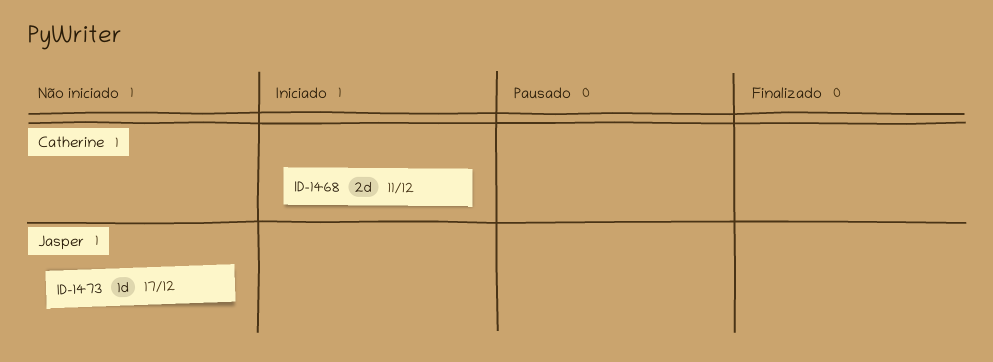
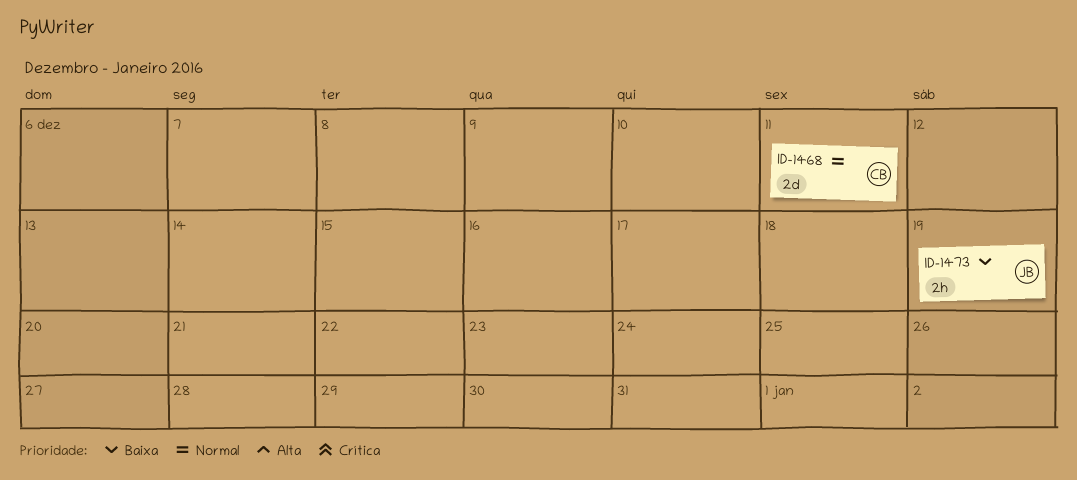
ID-1473, estimate: 1d -> 2h
ID-1473, due: Dec 17 -> Dec 19

